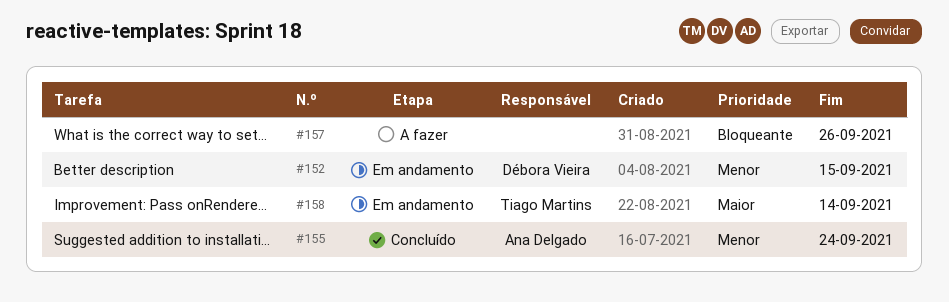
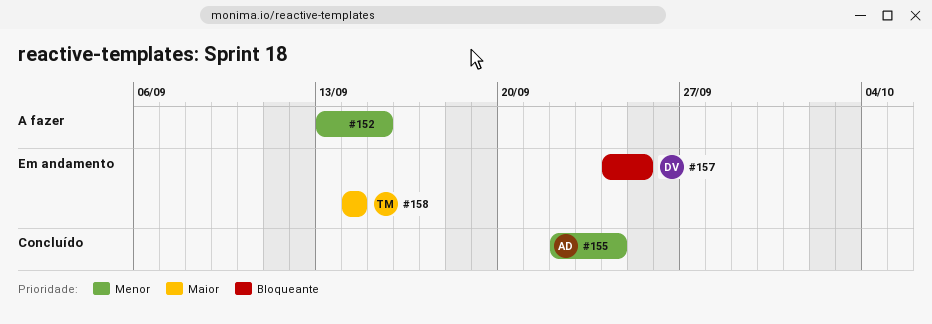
#152, status: Em andamento -> A fazer
#152, owner: Débora Vieira -> none
#157, status: A fazer -> Em andamento
#157, owner: none -> Débora Vieira
#157, due: Sep 26 -> Sep 25

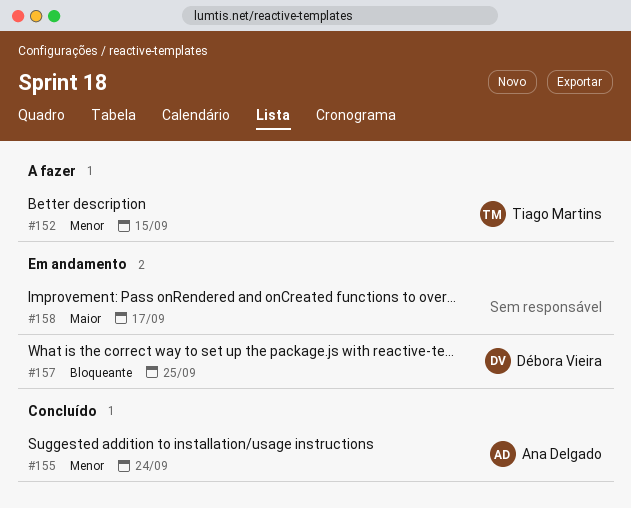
#152, owner: none -> Tiago Martins
#158, owner: Tiago Martins -> none
#158, due: Sep 14 -> Sep 17

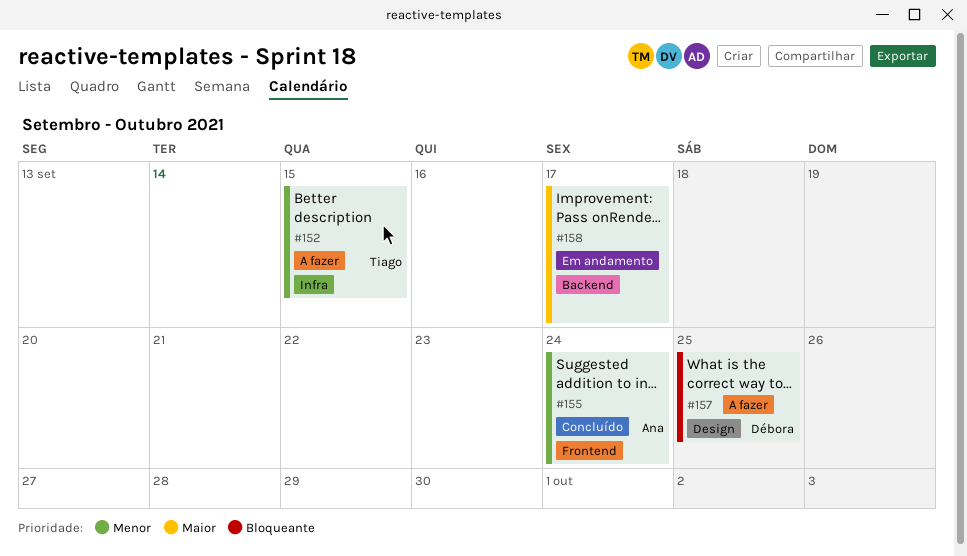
#157, status: Em andamento -> A fazer

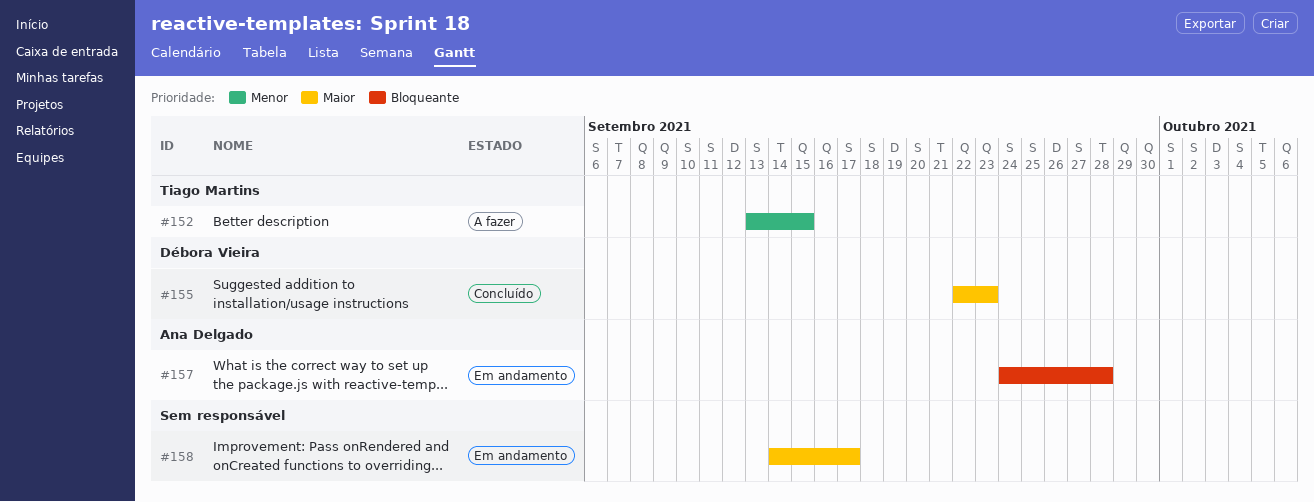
#155, owner: Ana Delgado -> Débora Vieira
#155, priority: Menor -> Maior
#155, due: Sep 24 -> Sep 23
#157, status: A fazer -> Em andamento
#157, owner: Débora Vieira -> Ana Delgado
#157, due: Sep 25 -> Sep 28

